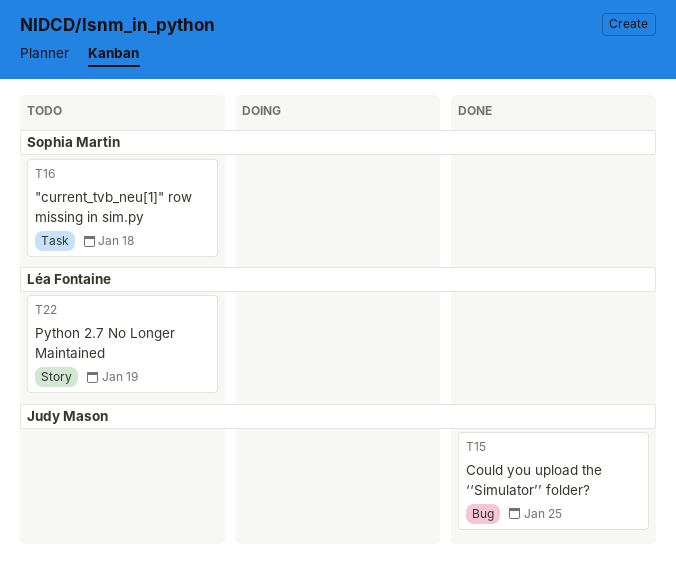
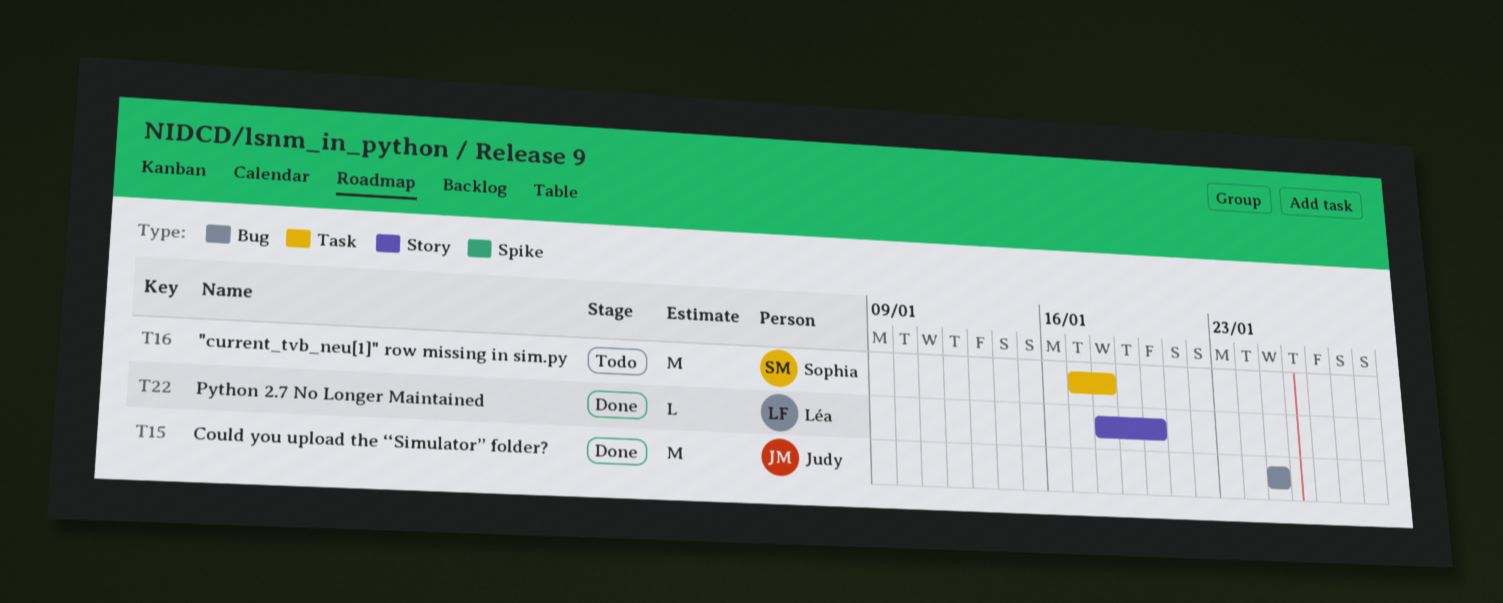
T22, status: Todo -> Done
T22, due: Jan 19 -> Jan 20

